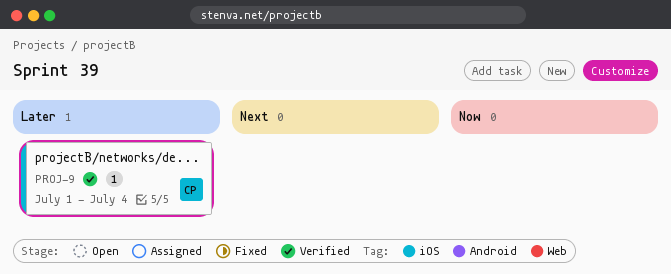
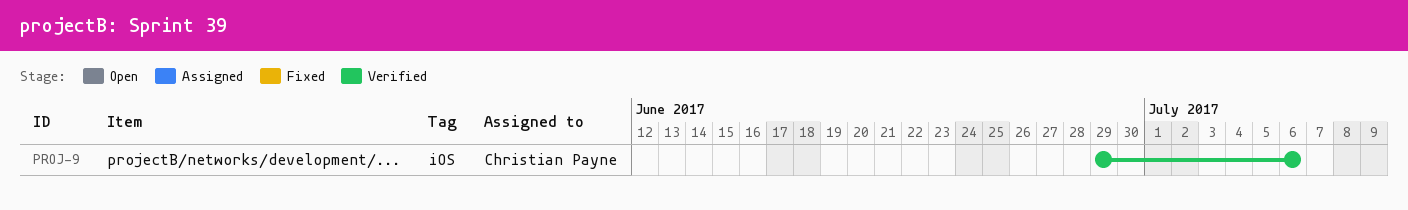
PROJ-9, start: Jul 1 -> Jun 29
PROJ-9, due: Jul 4 -> Jul 6

